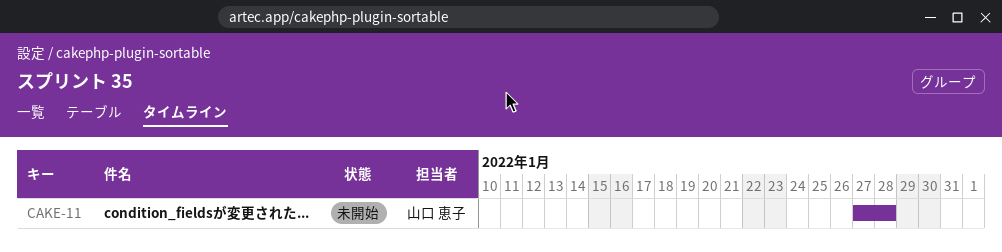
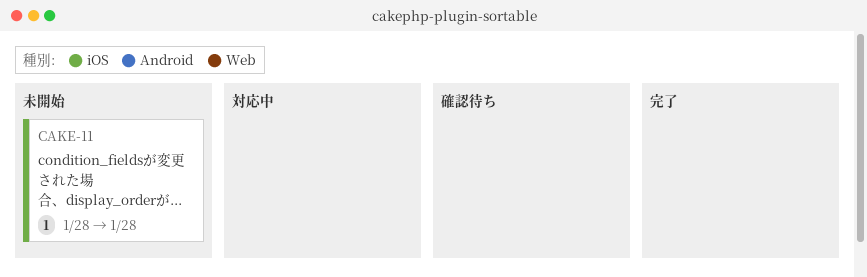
CAKE-11, start: Jan 27 -> Jan 28

